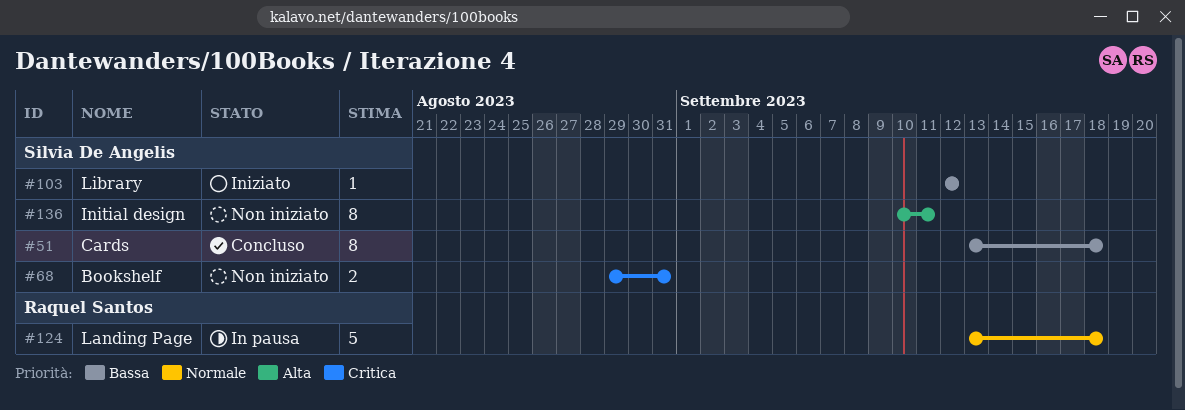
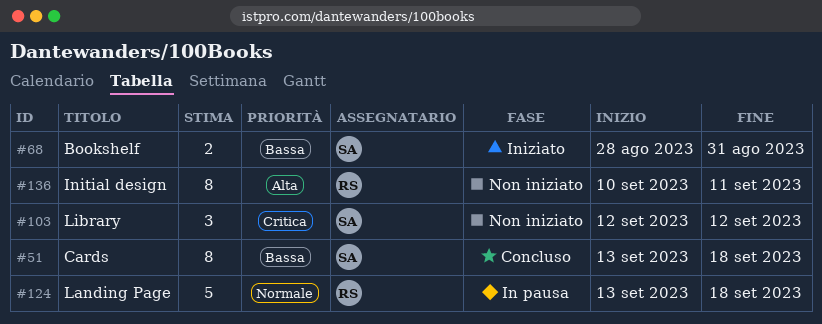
#68, status: Non iniziato -> Iniziato
#68, priority: Critica -> Bassa
#68, start: Aug 29 -> Aug 28
#103, status: Iniziato -> Non iniziato
#103, priority: Bassa -> Critica
#103, estimate: 1 -> 3
#136, owner: Silvia De Angelis -> Raquel Santos

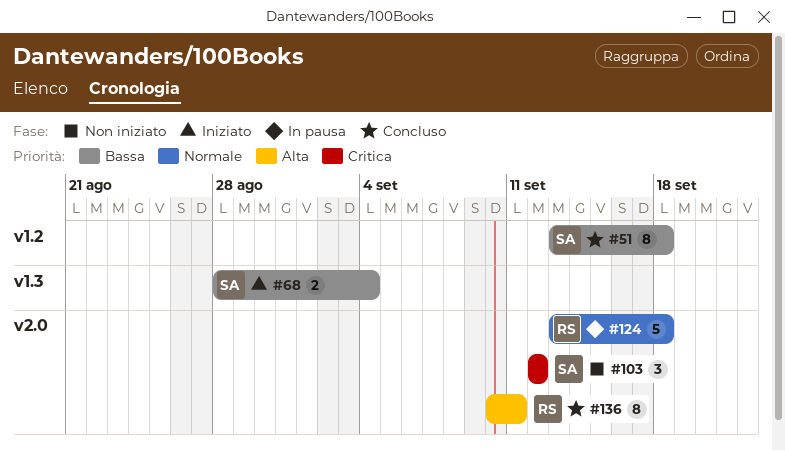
#68, due: Aug 31 -> Sep 4
#136, status: Non iniziato -> Concluso

